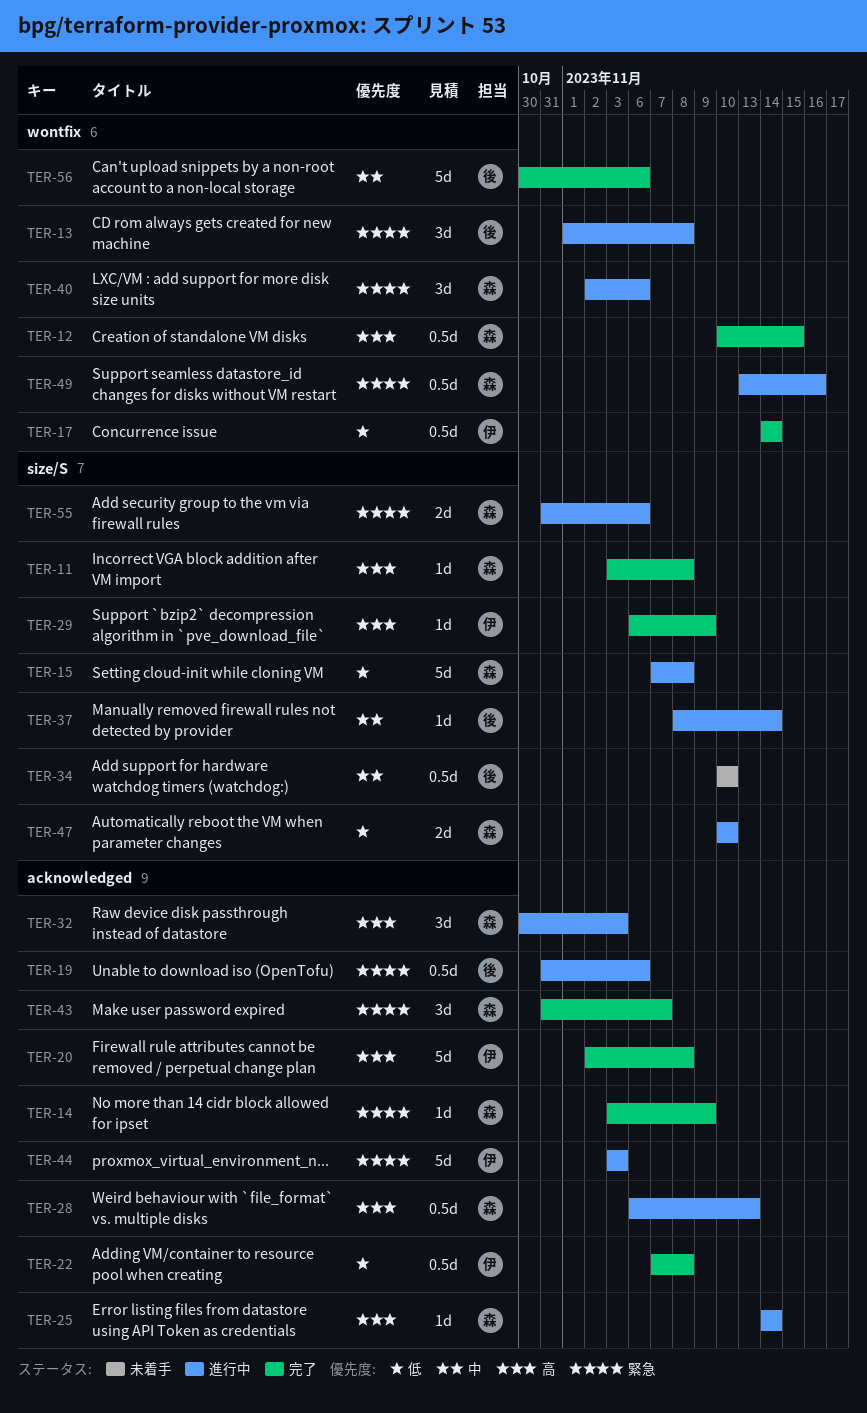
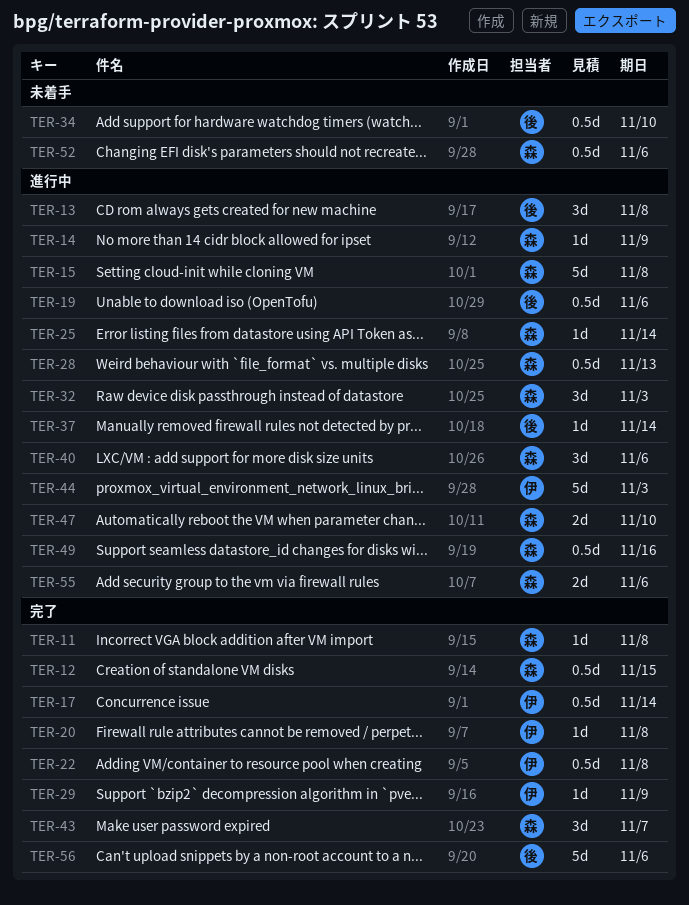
TER-14, status: 完了 -> 進行中
TER-20, estimate: 5d -> 1d
TER-52: none -> present

